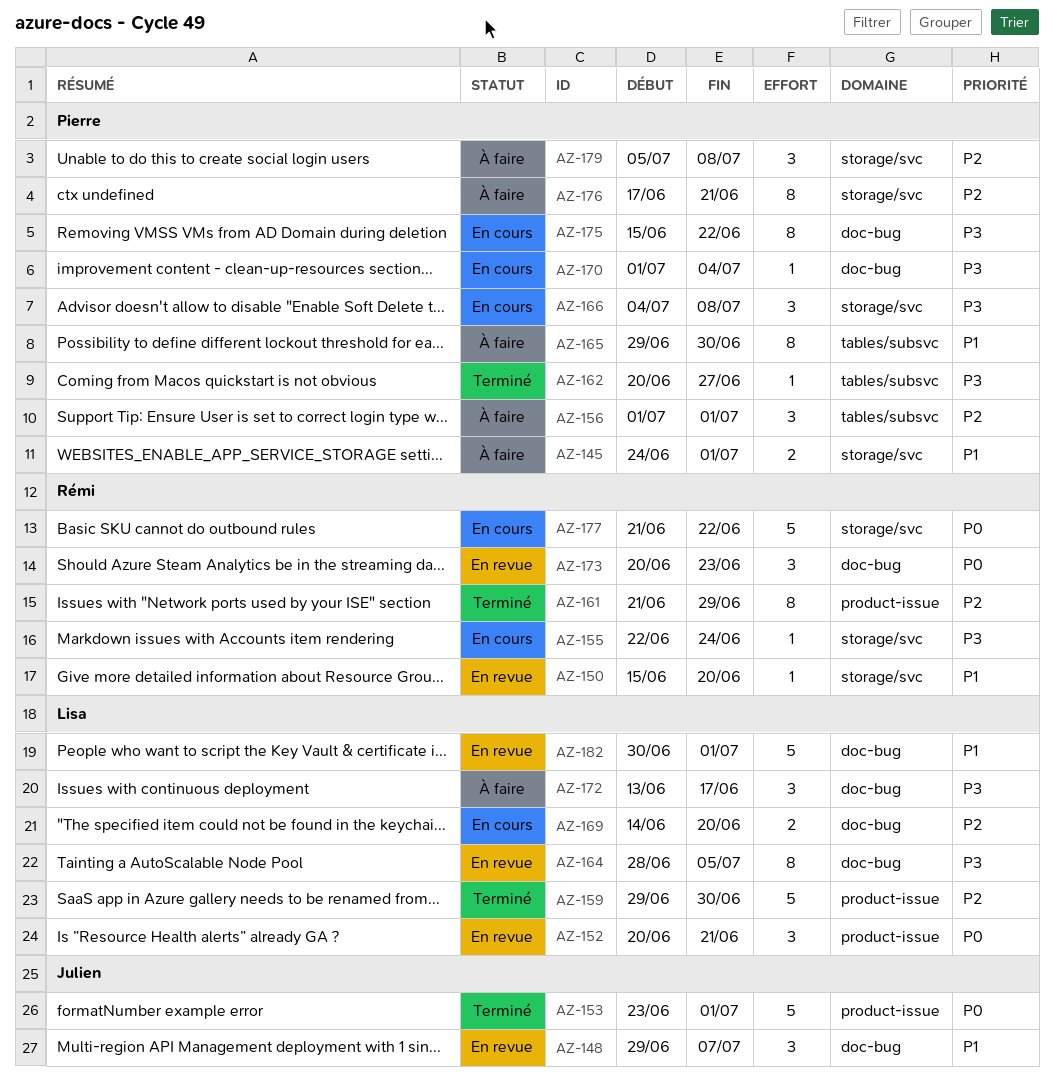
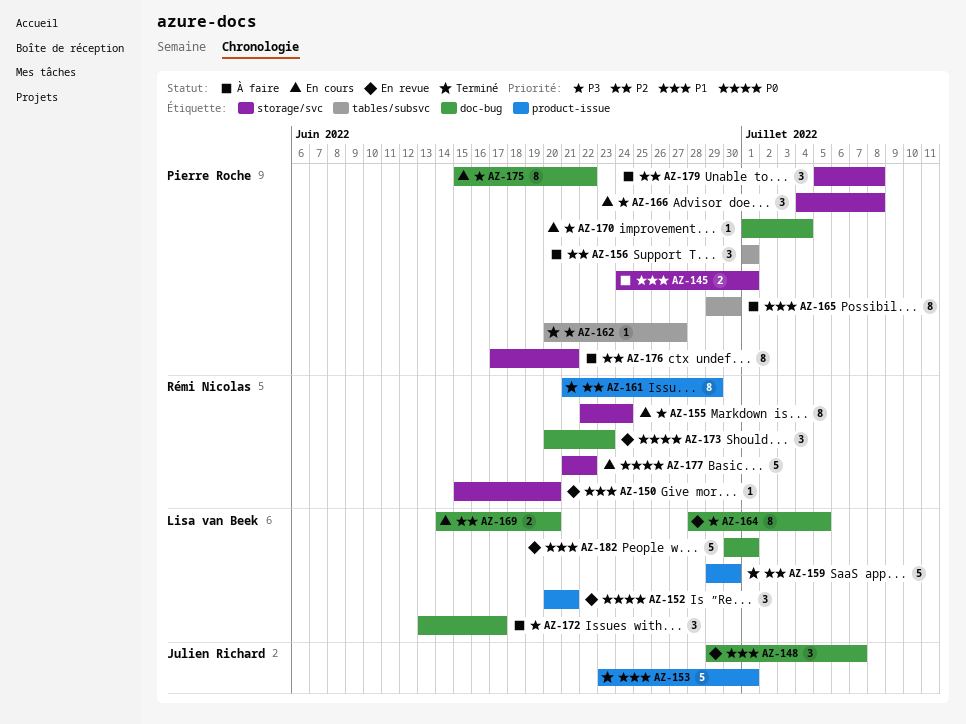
AZ-153, priority: P0 -> P1
AZ-155, estimate: 1 -> 8

